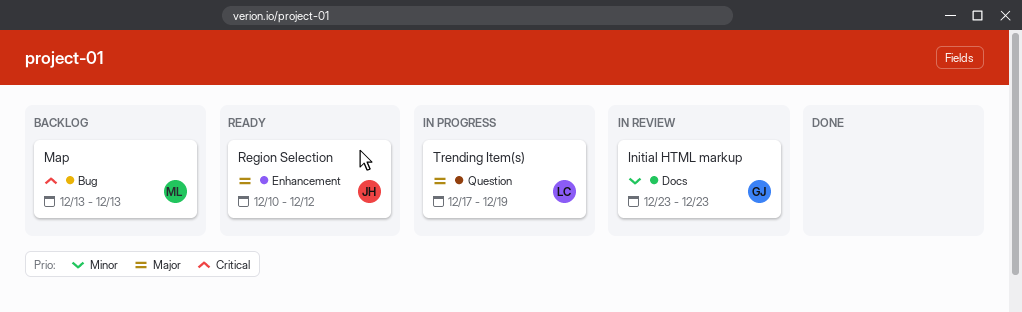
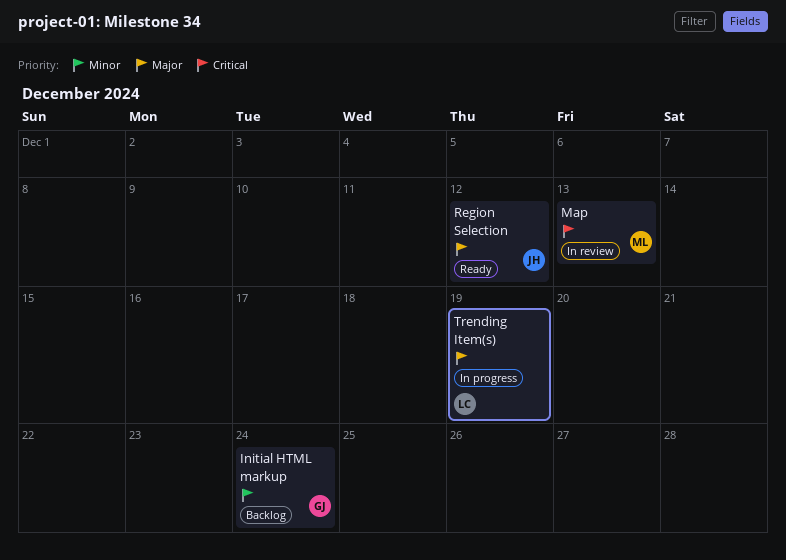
Initial HTML markup, status: In review -> Backlog
Initial HTML markup, due: Dec 23 -> Dec 24
Map, status: Backlog -> In review

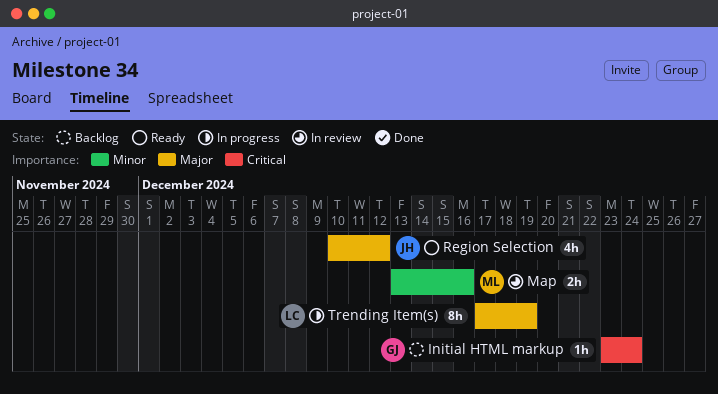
Initial HTML markup, priority: Minor -> Critical
Map, priority: Critical -> Minor
Map, due: Dec 13 -> Dec 16

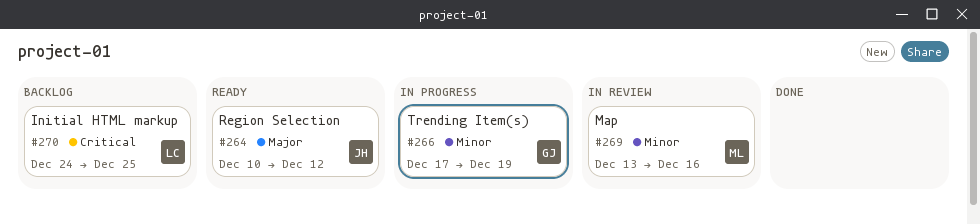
Initial HTML markup, owner: GJ -> LC
Initial HTML markup, start: Dec 23 -> Dec 24
Initial HTML markup, due: Dec 24 -> Dec 25
Trending Item(s), owner: LC -> GJ
Trending Item(s), priority: Major -> Minor

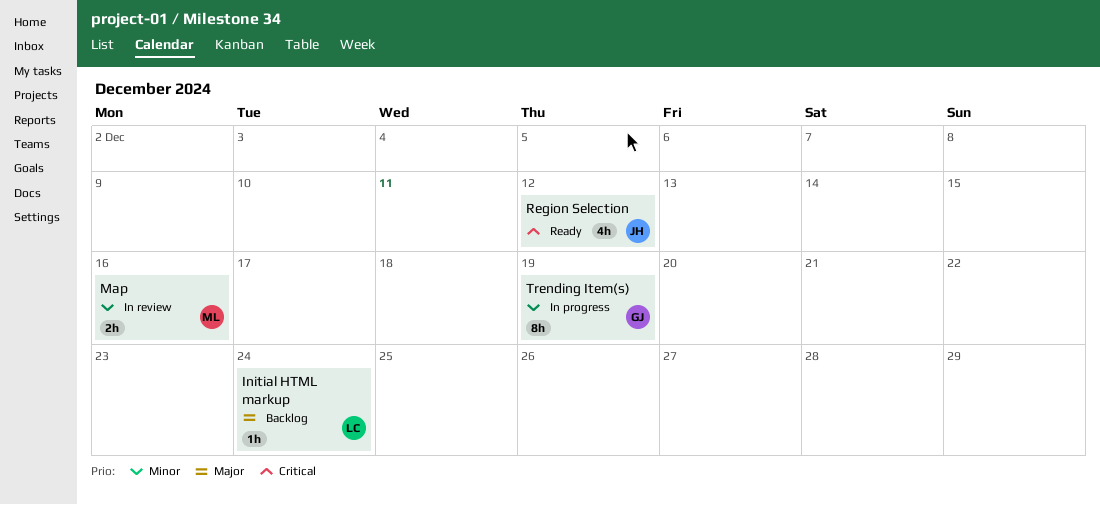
Initial HTML markup, priority: Critical -> Major
Initial HTML markup, due: Dec 25 -> Dec 24
Region Selection, priority: Major -> Critical

